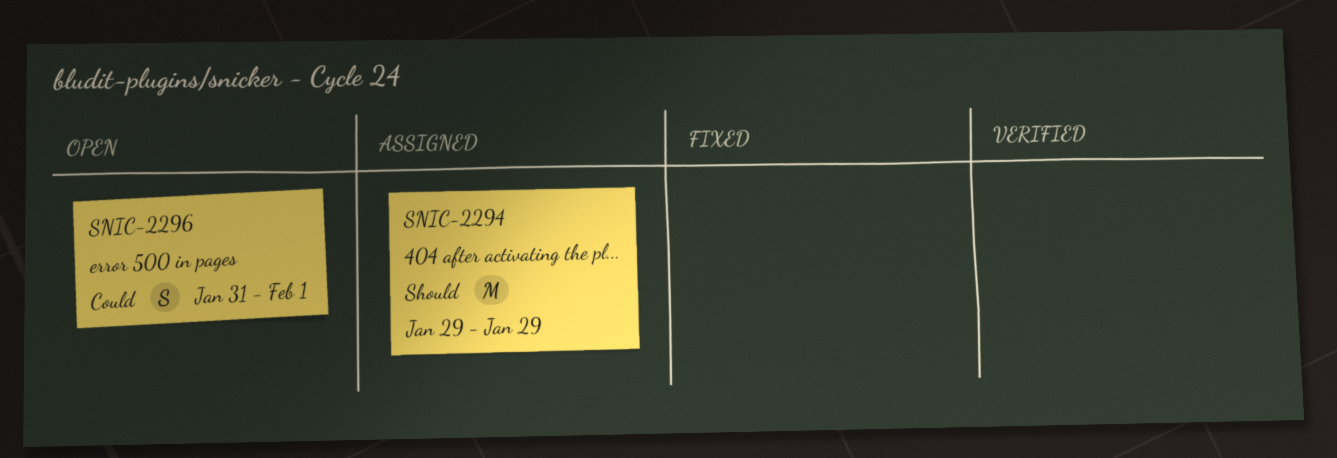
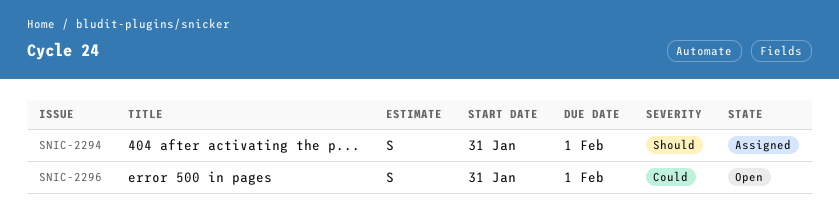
SNIC-2294, estimate: M -> S
SNIC-2294, start: Jan 29 -> Jan 31
SNIC-2294, due: Jan 29 -> Feb 1

